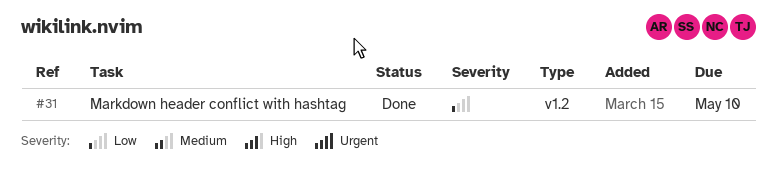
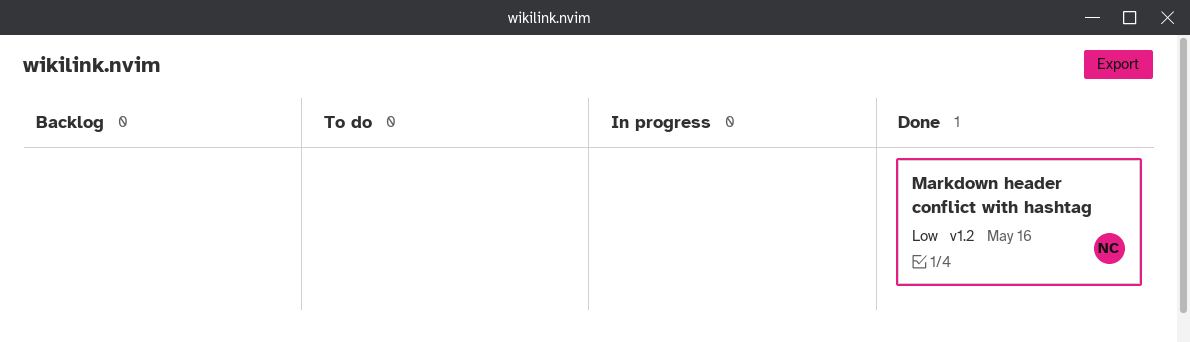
Markdown header conflict with hashtag, due: May 10 -> May 16

